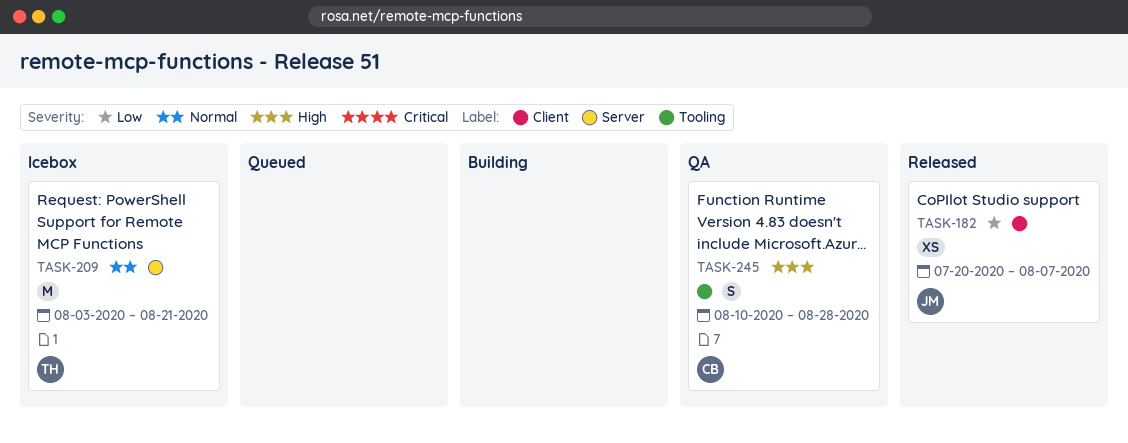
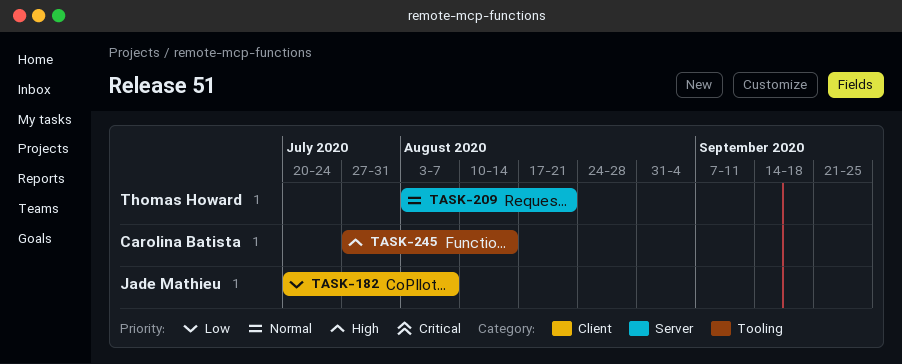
TASK-245, start: Aug 10 -> Jul 27
TASK-245, due: Aug 28 -> Aug 14

